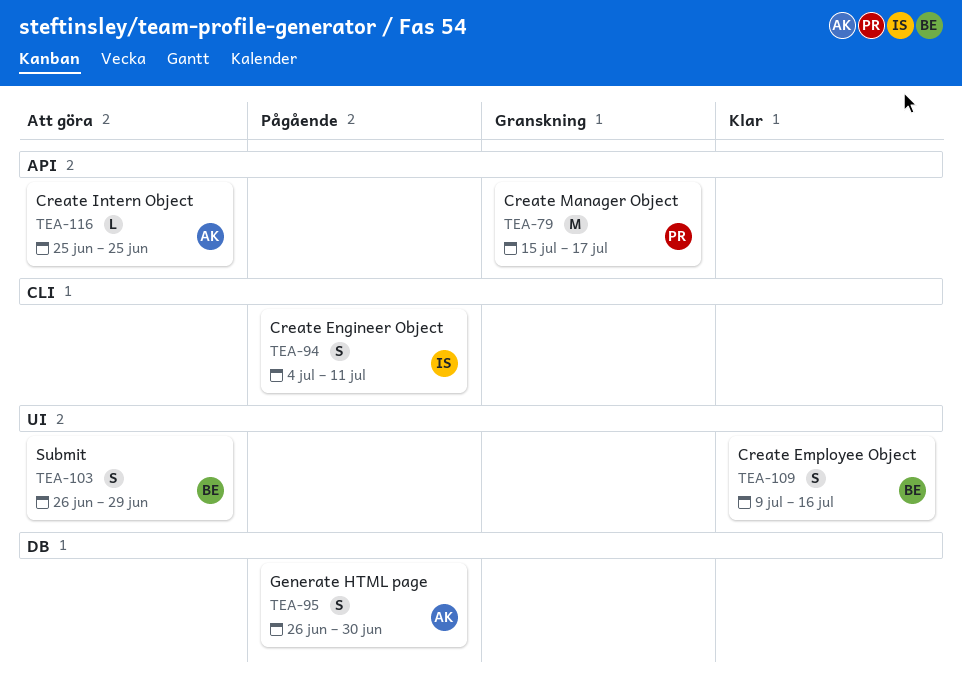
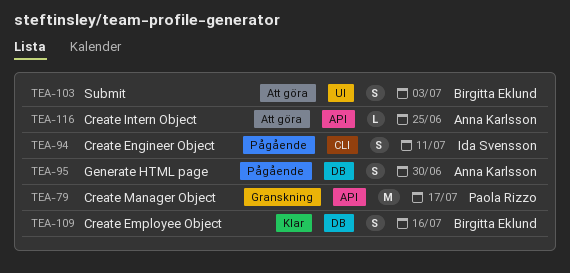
TEA-103, due: Jun 29 -> Jul 3
TEA-109, label: UI -> DB

